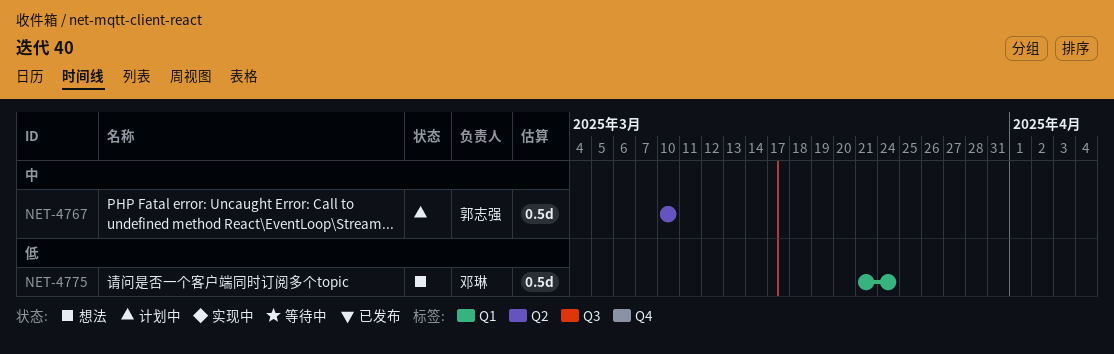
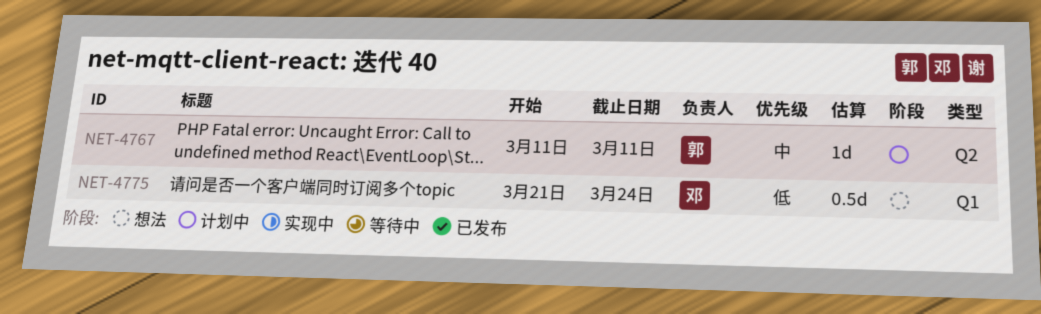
NET-4767, estimate: 0.5d -> 1d
NET-4767, start: Mar 10 -> Mar 11
NET-4767, due: Mar 10 -> Mar 11

